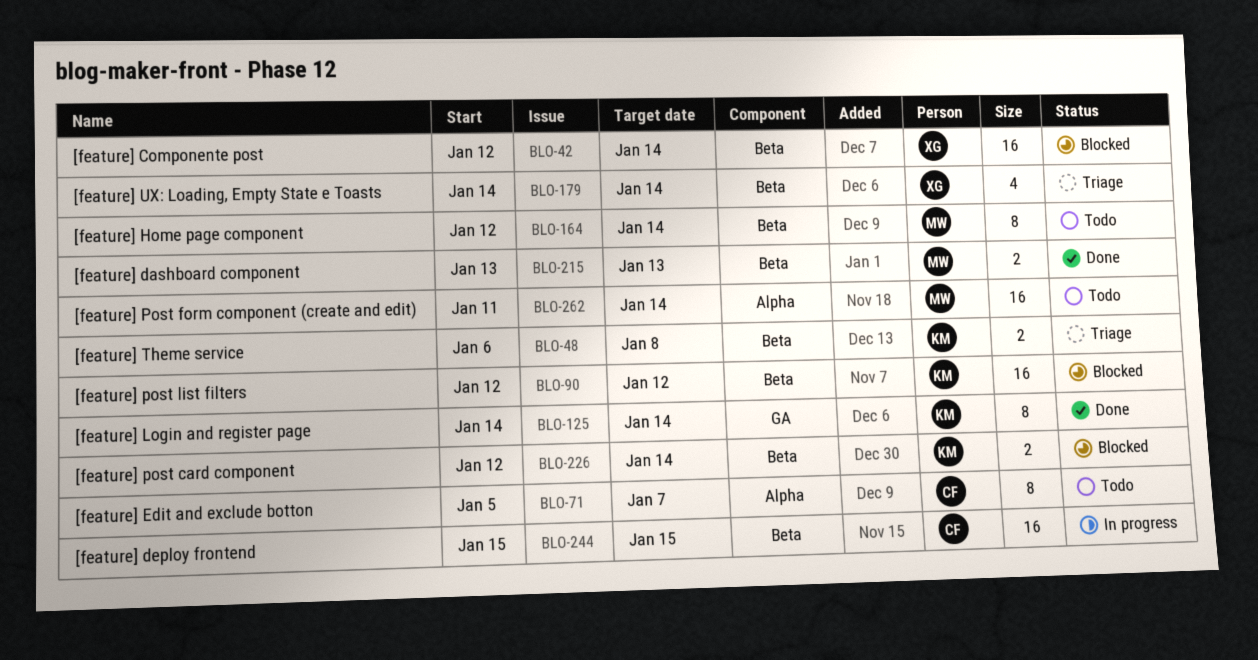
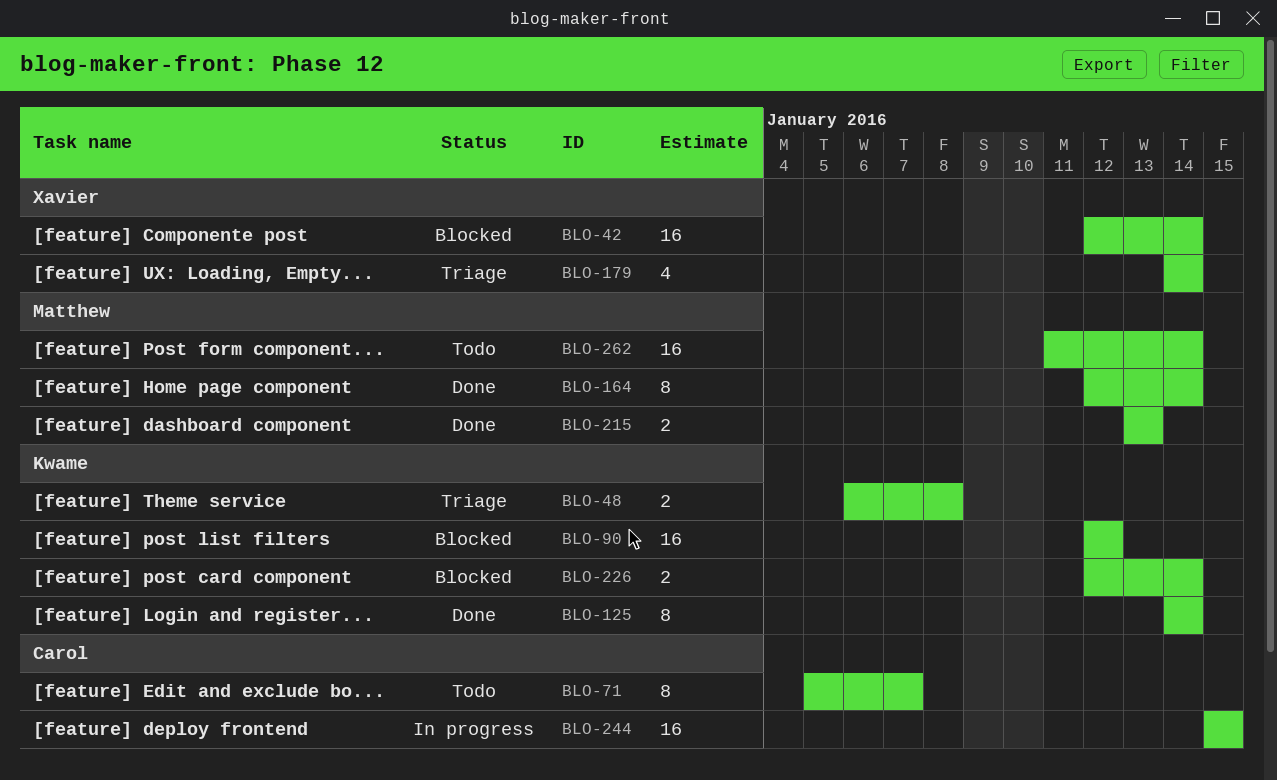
BLO-164, status: Todo -> Done

